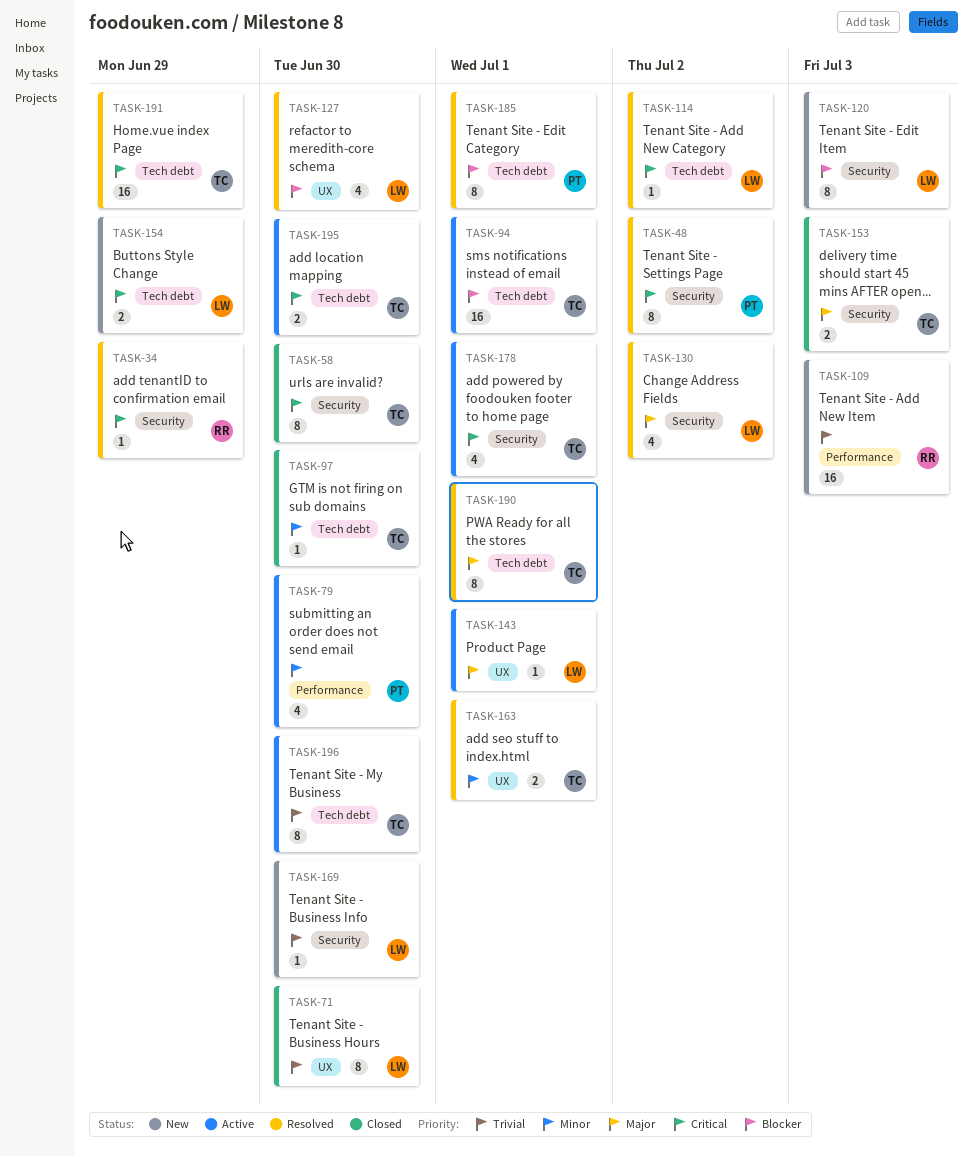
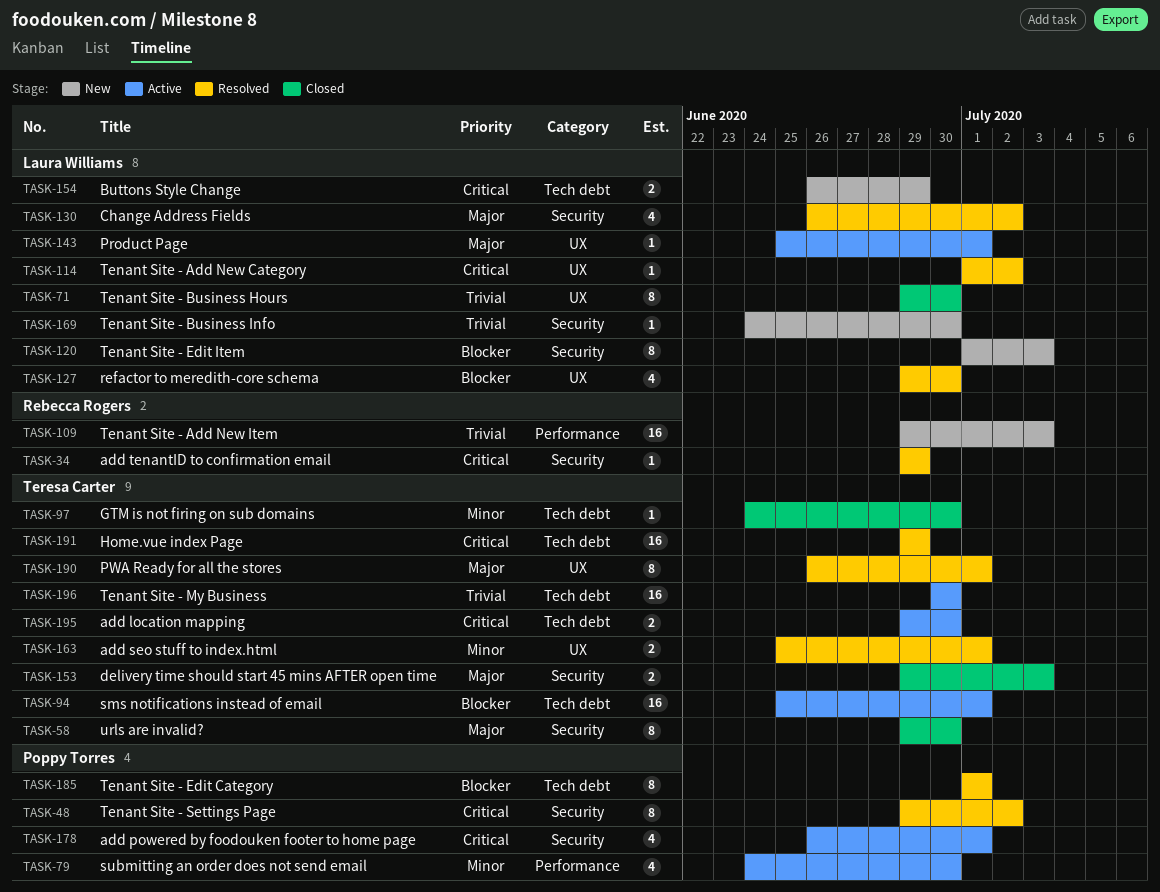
TASK-58, priority: Critical -> Major
TASK-114, label: Tech debt -> UX
TASK-178, owner: Teresa Carter -> Poppy Torres
TASK-190, label: Tech debt -> UX
TASK-196, estimate: 8 -> 16

